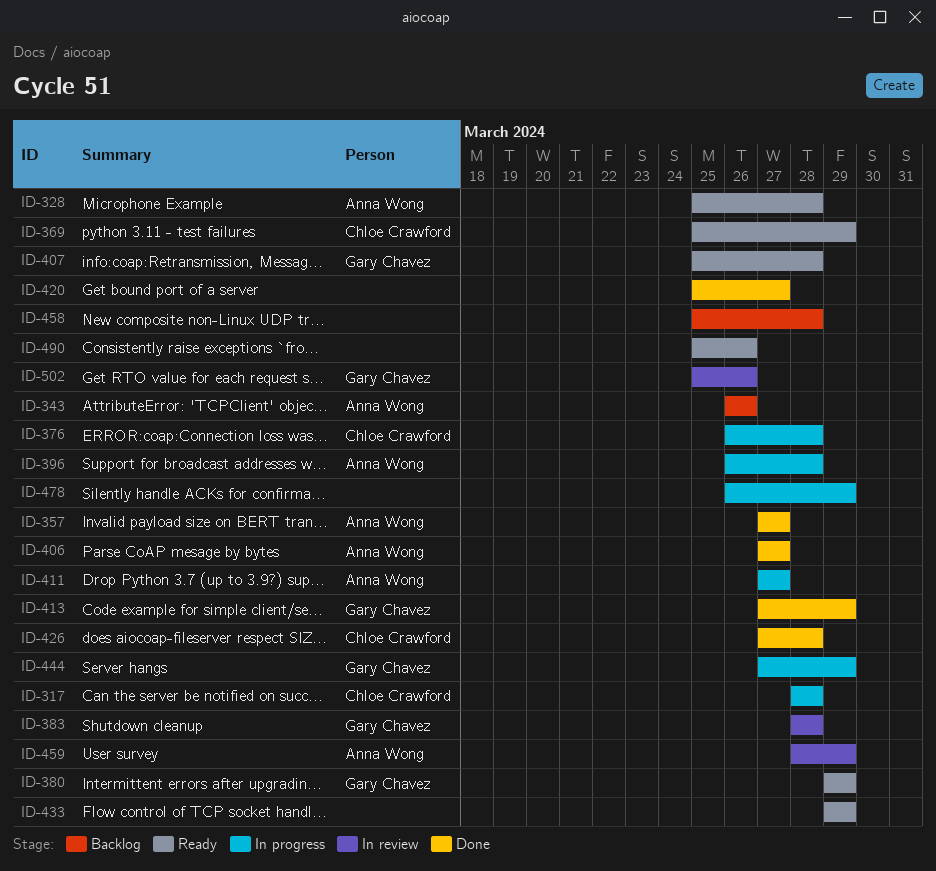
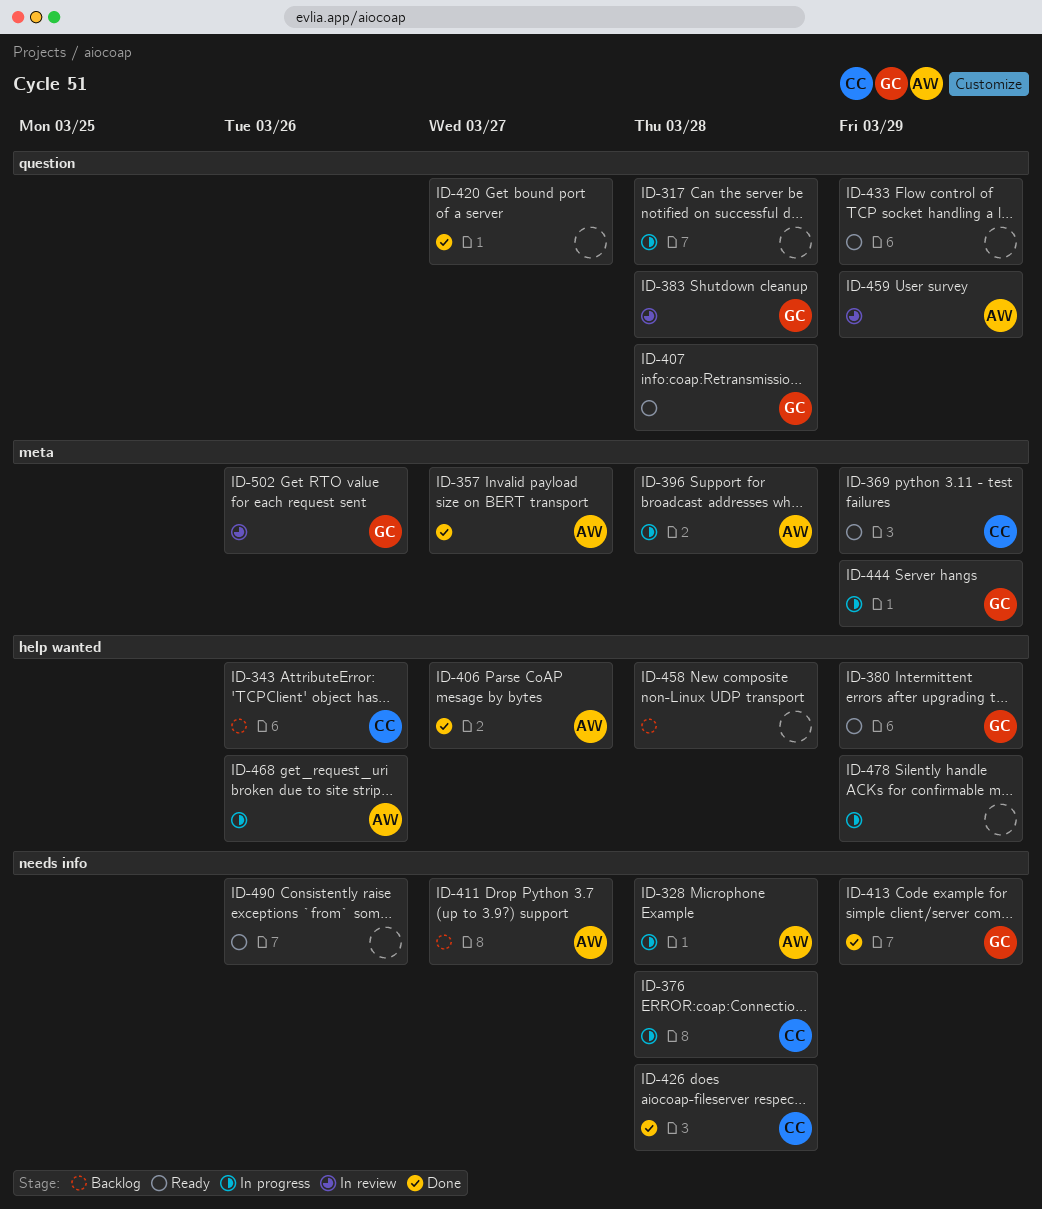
ID-317, owner: Chloe Crawford -> none
ID-328, status: Ready -> In progress
ID-343, owner: Anna Wong -> Chloe Crawford
ID-411, status: In progress -> Backlog
ID-468: none -> present

